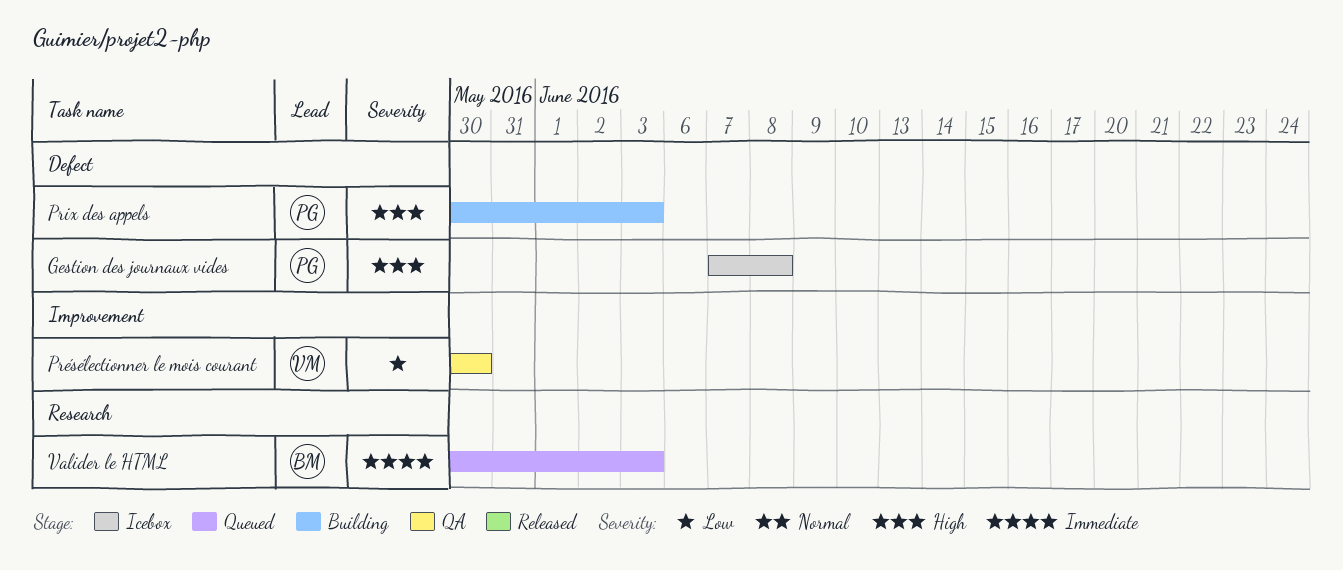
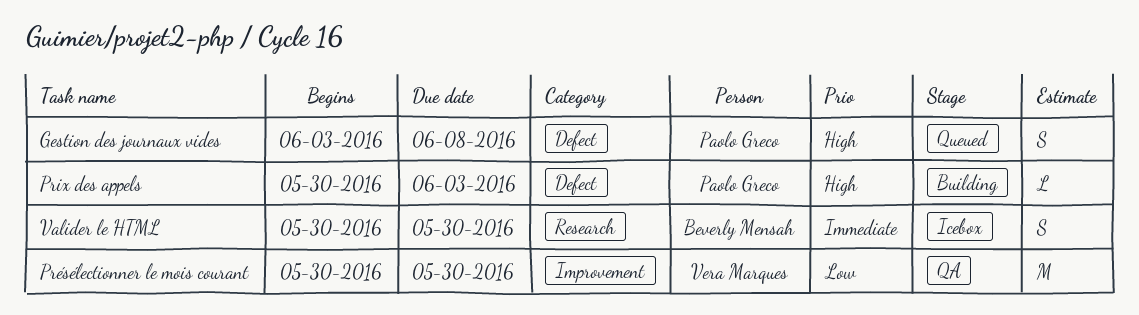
Gestion des journaux vides, status: Icebox -> Queued
Gestion des journaux vides, start: Jun 7 -> Jun 3
Valider le HTML, status: Queued -> Icebox
Valider le HTML, due: Jun 3 -> May 30

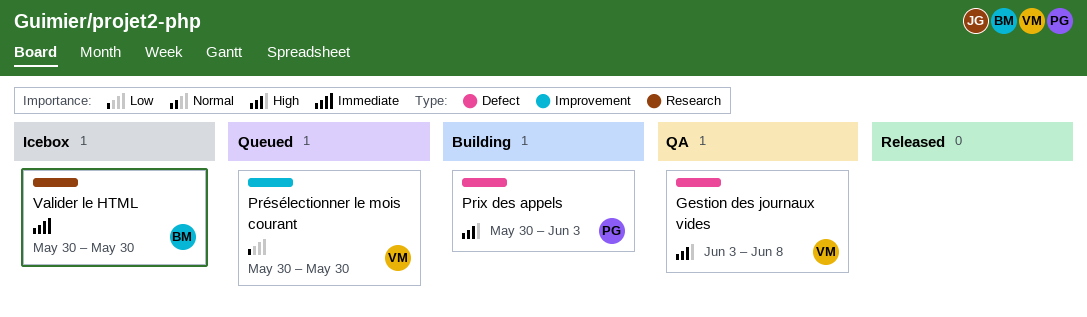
Gestion des journaux vides, status: Queued -> QA
Gestion des journaux vides, owner: Paolo Greco -> Vera Marques
Présélectionner le mois courant, status: QA -> Queued

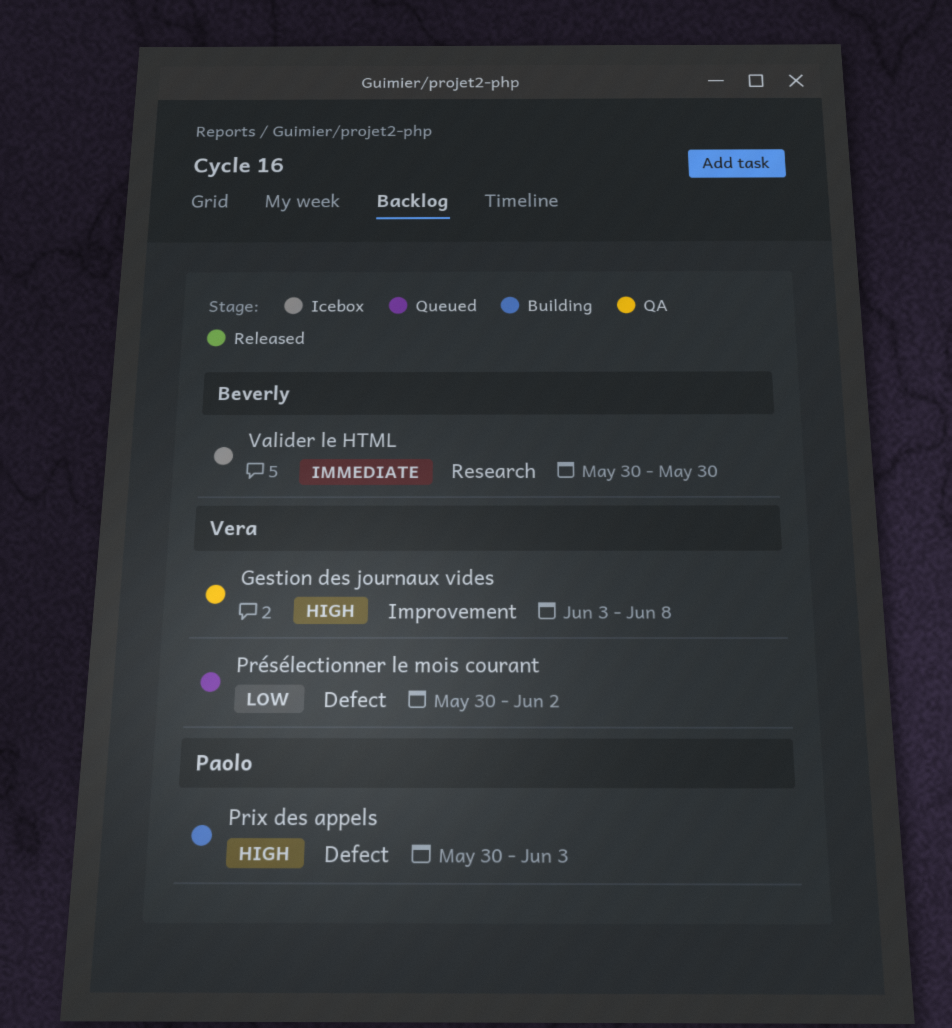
Gestion des journaux vides, label: Defect -> Improvement
Présélectionner le mois courant, label: Improvement -> Defect
Présélectionner le mois courant, due: May 30 -> Jun 2

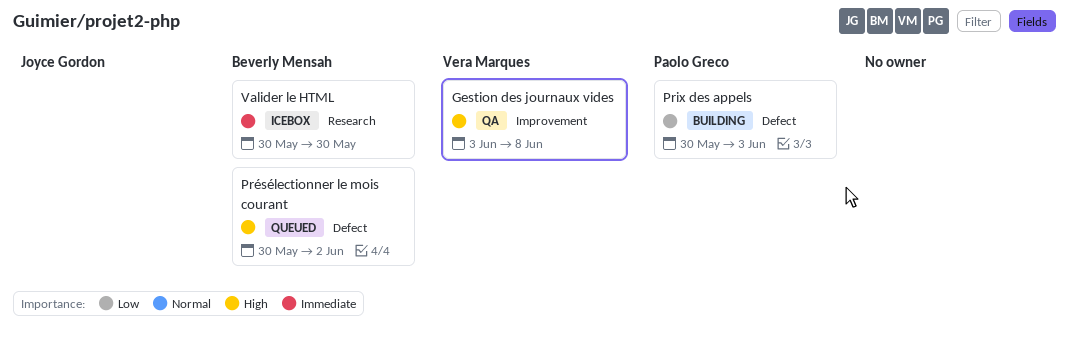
Prix des appels, priority: High -> Low
Présélectionner le mois courant, owner: Vera Marques -> Beverly Mensah
Présélectionner le mois courant, priority: Low -> High

